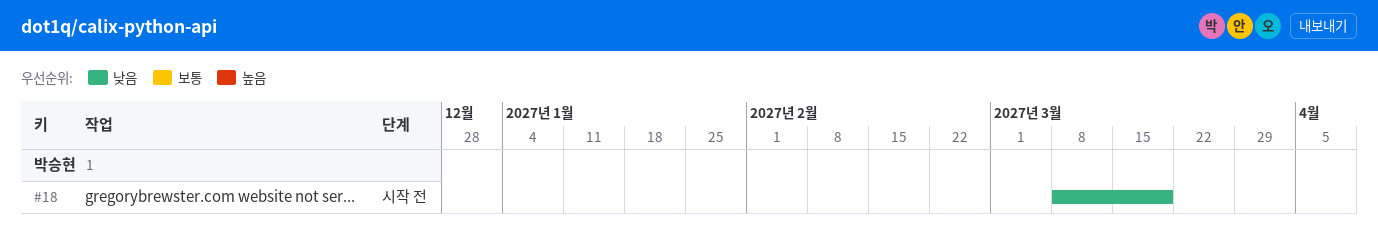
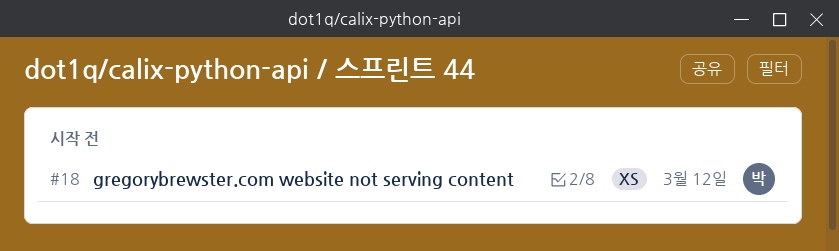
#18, due: Mar 19 -> Mar 12

